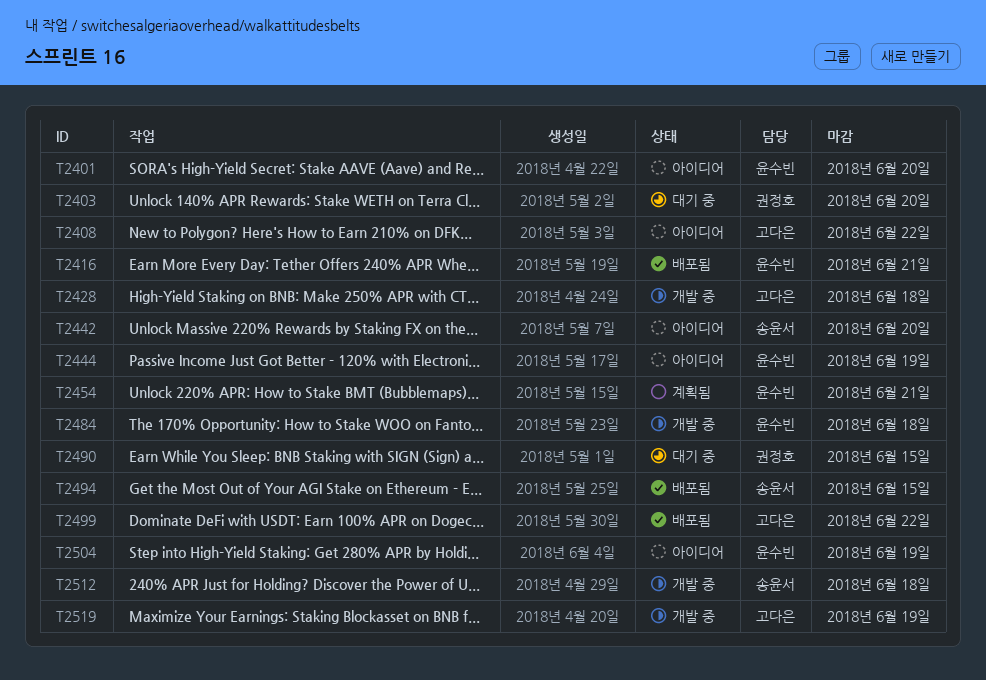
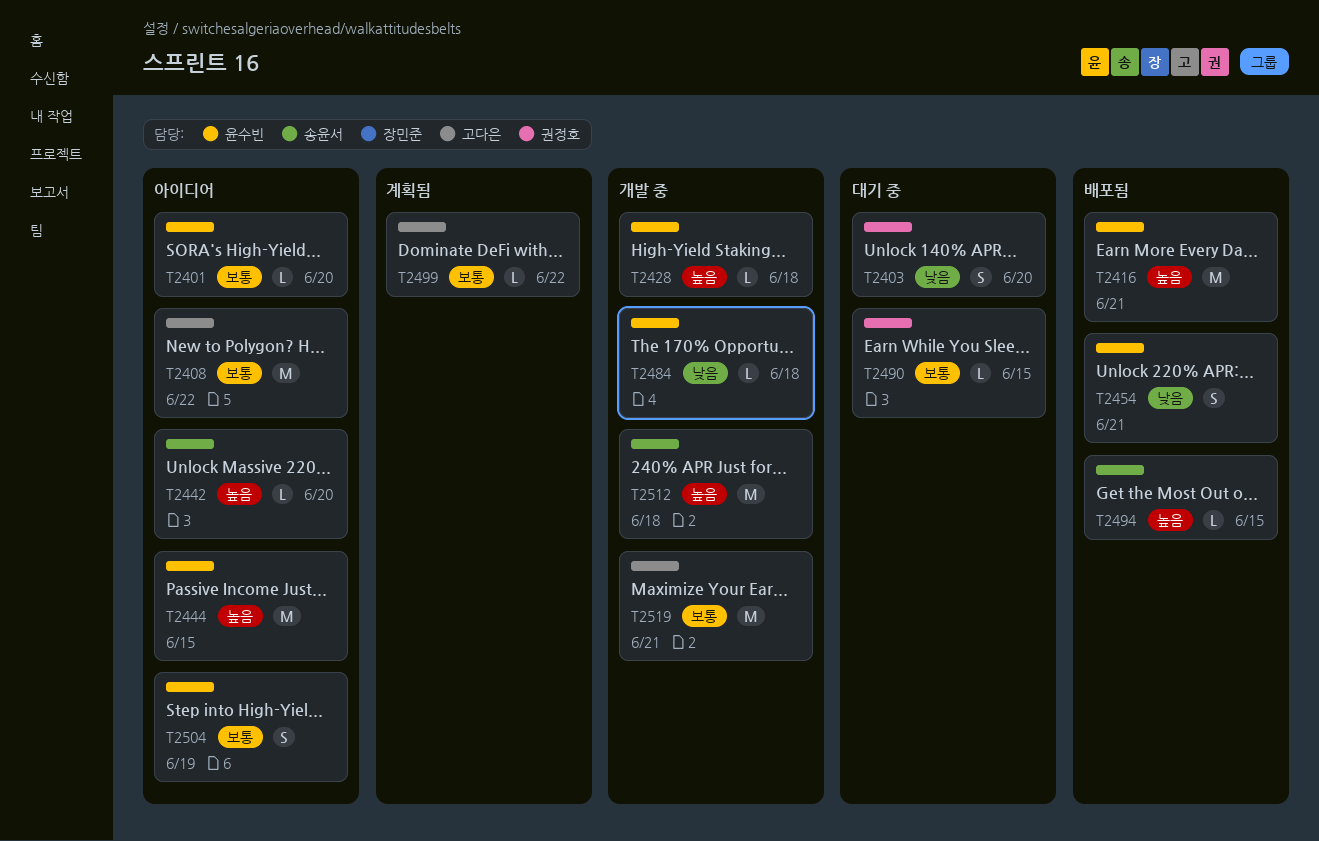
T2428, owner: 고다은 -> 윤수빈
T2444, due: Jun 19 -> Jun 15
T2454, status: 계획됨 -> 배포됨
T2499, status: 배포됨 -> 계획됨
T2519, due: Jun 19 -> Jun 21

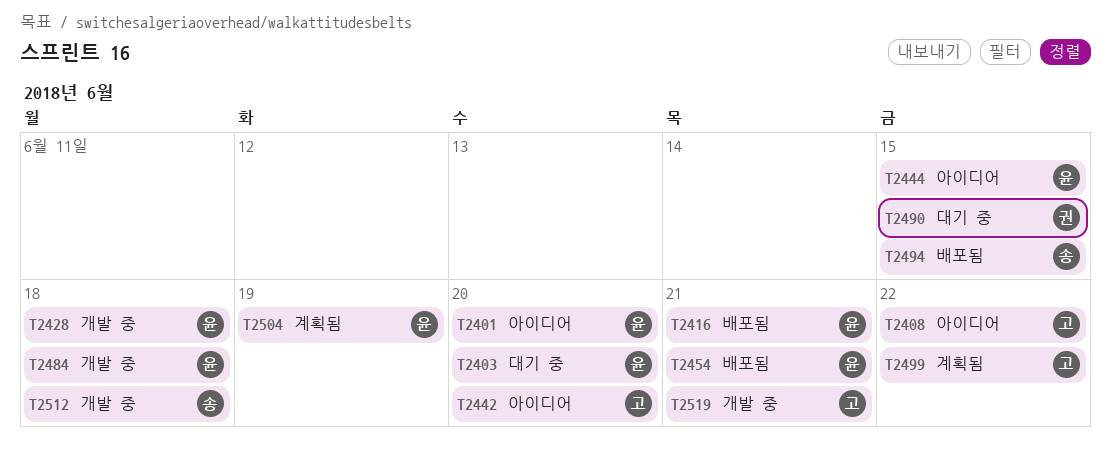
T2403, owner: 권정호 -> 윤수빈
T2442, owner: 송윤서 -> 고다은
T2504, status: 아이디어 -> 계획됨

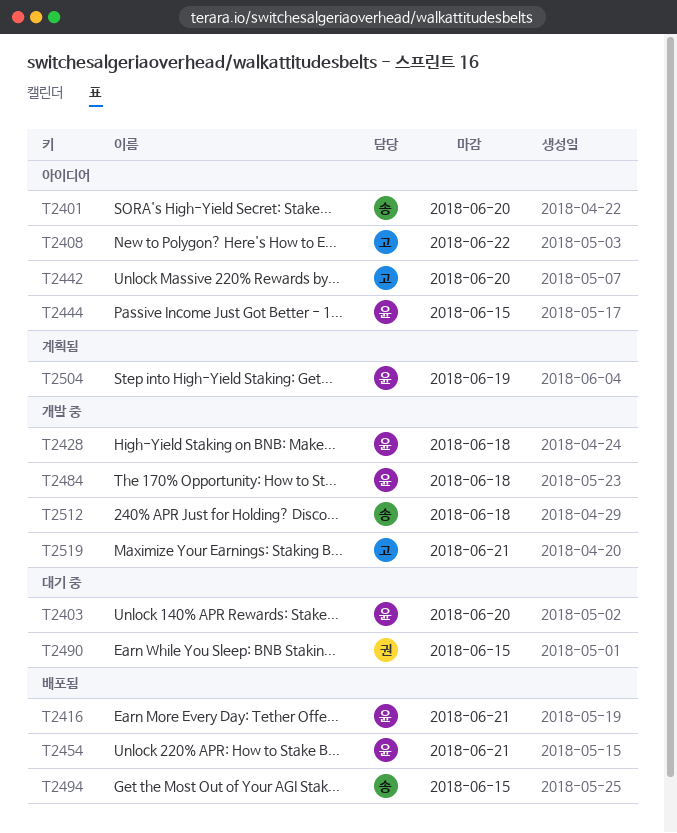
T2401, owner: 윤 -> 송
T2499: present -> none

